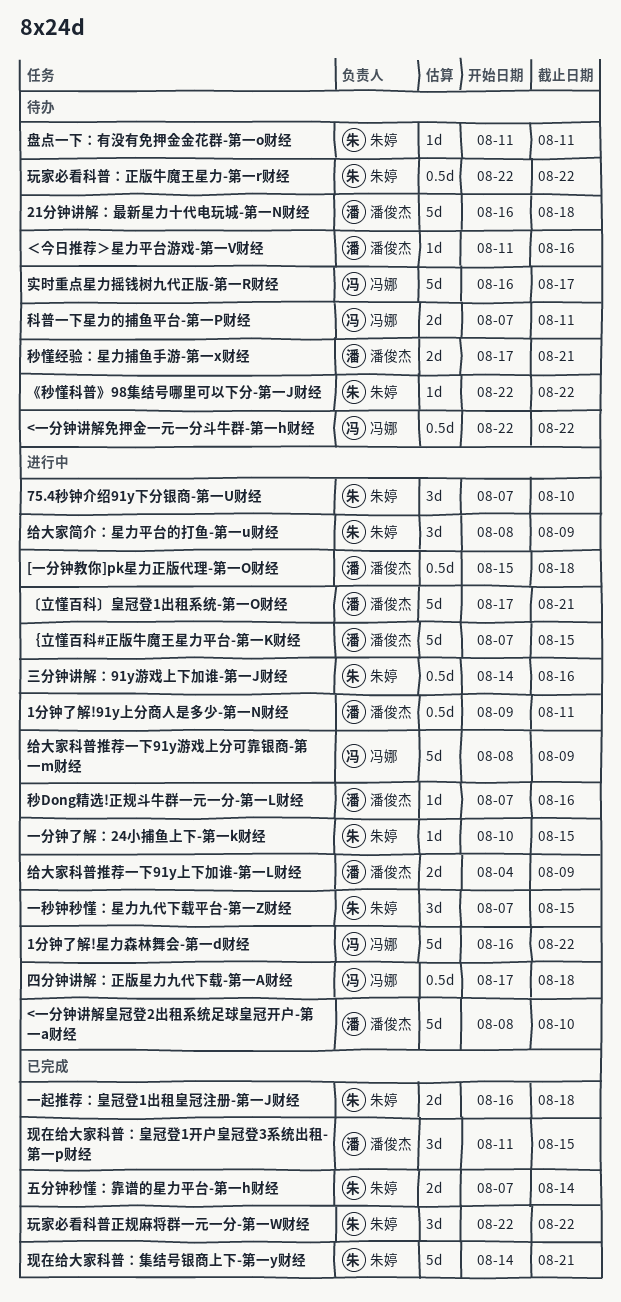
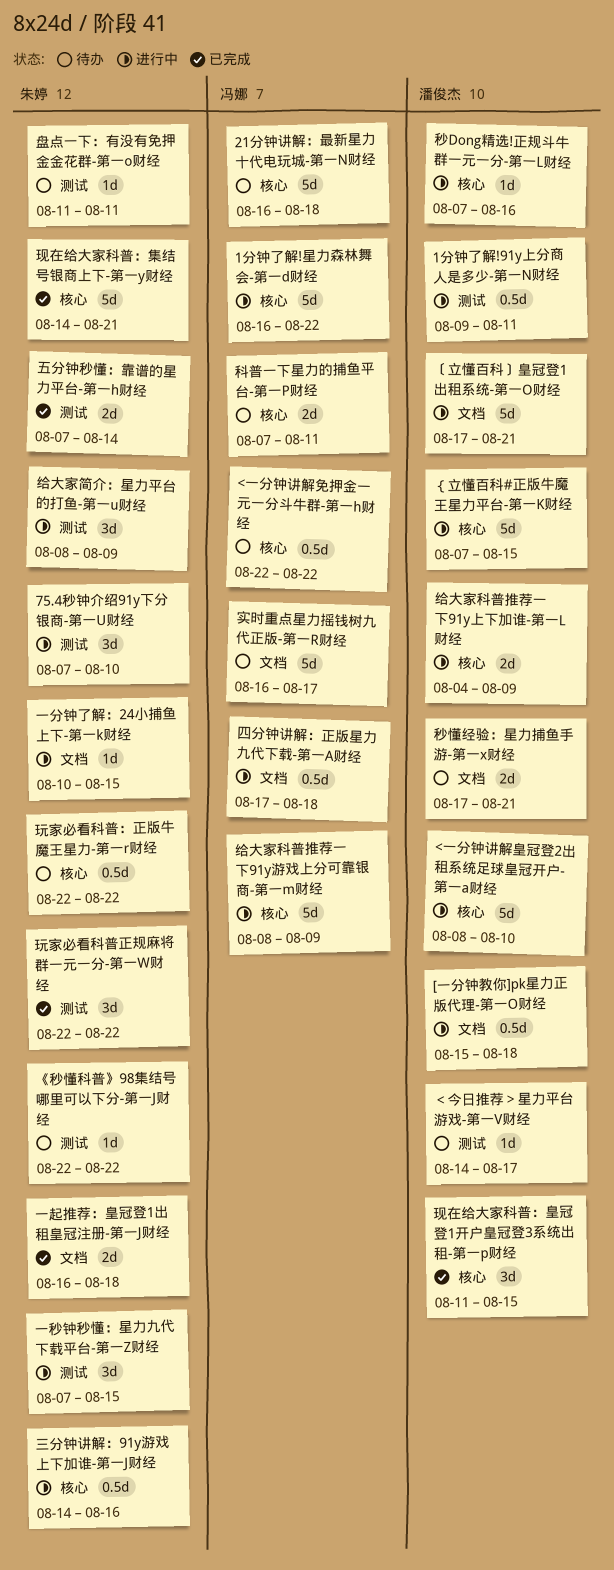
21分钟讲解：最新星力十代电玩城-第一N财经, owner: 潘俊杰 -> 冯娜
＜今日推荐＞星力平台游戏-第一V财经, start: Aug 11 -> Aug 14
＜今日推荐＞星力平台游戏-第一V财经, due: Aug 16 -> Aug 17

